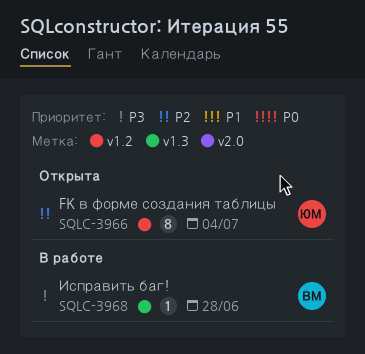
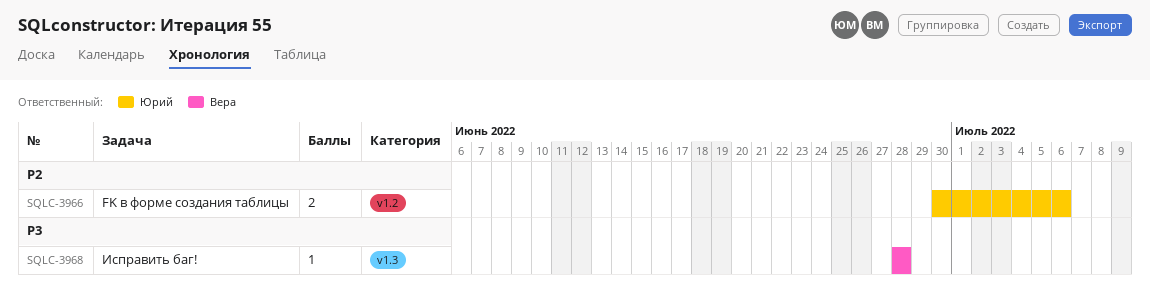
SQLC-3966, estimate: 8 -> 2
SQLC-3966, due: Jul 4 -> Jul 6

